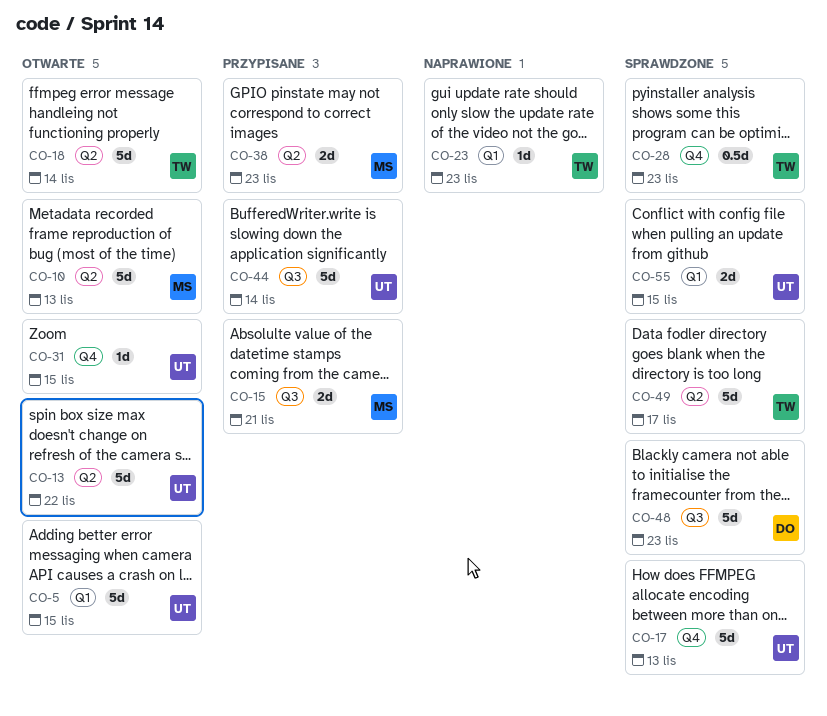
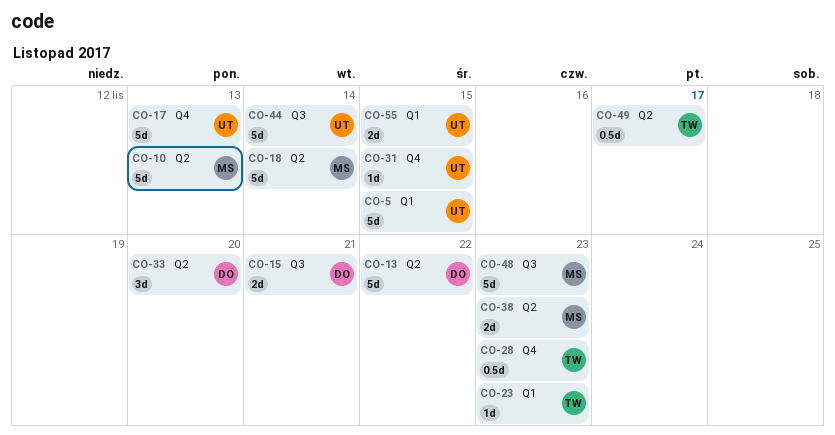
CO-13, owner: UT -> DO
CO-15, owner: MS -> DO
CO-18, owner: TW -> MS
CO-33: none -> present
CO-48, owner: DO -> MS
CO-49, estimate: 5d -> 0.5d

